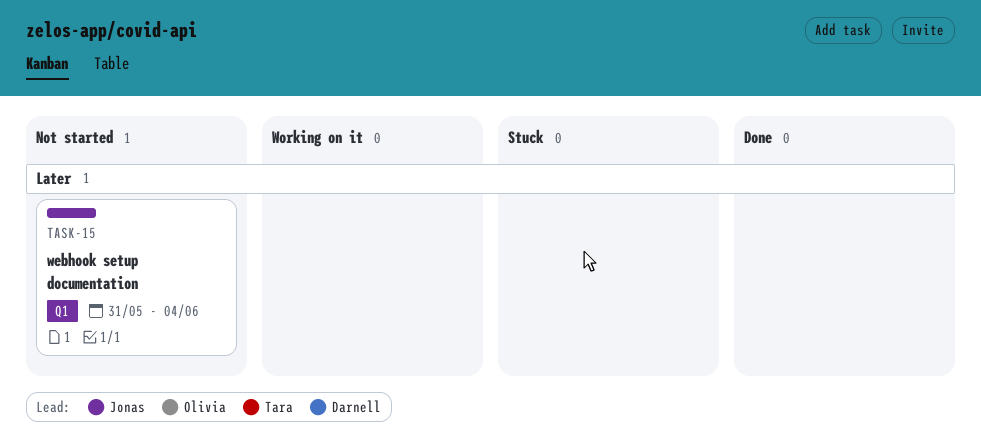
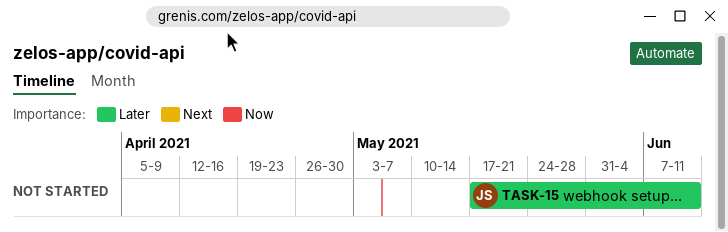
TASK-15, start: May 31 -> May 17
TASK-15, due: Jun 4 -> Jun 11

